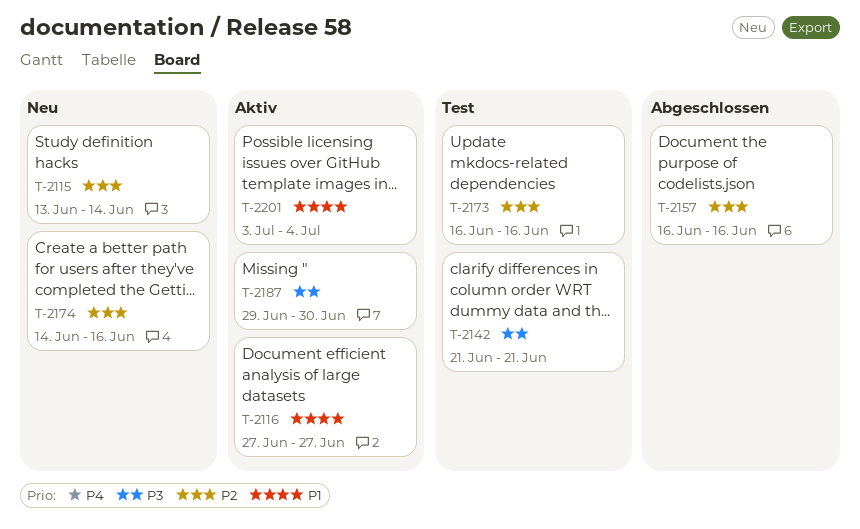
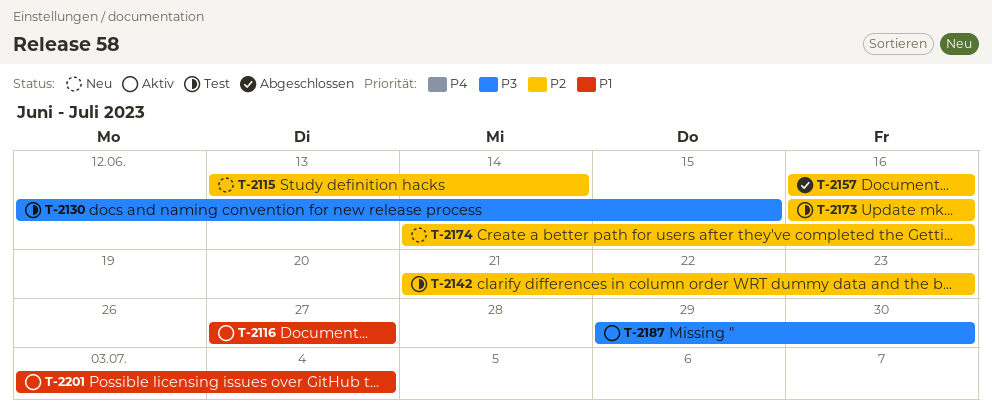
T-2130: none -> present
T-2142, priority: P3 -> P2
T-2142, due: Jun 21 -> Jun 23

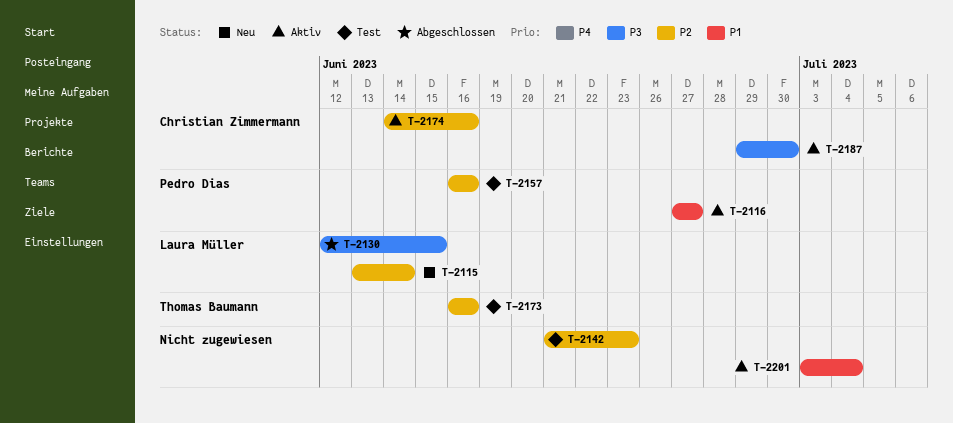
T-2130, status: Test -> Abgeschlossen
T-2157, status: Abgeschlossen -> Test
T-2174, status: Neu -> Aktiv

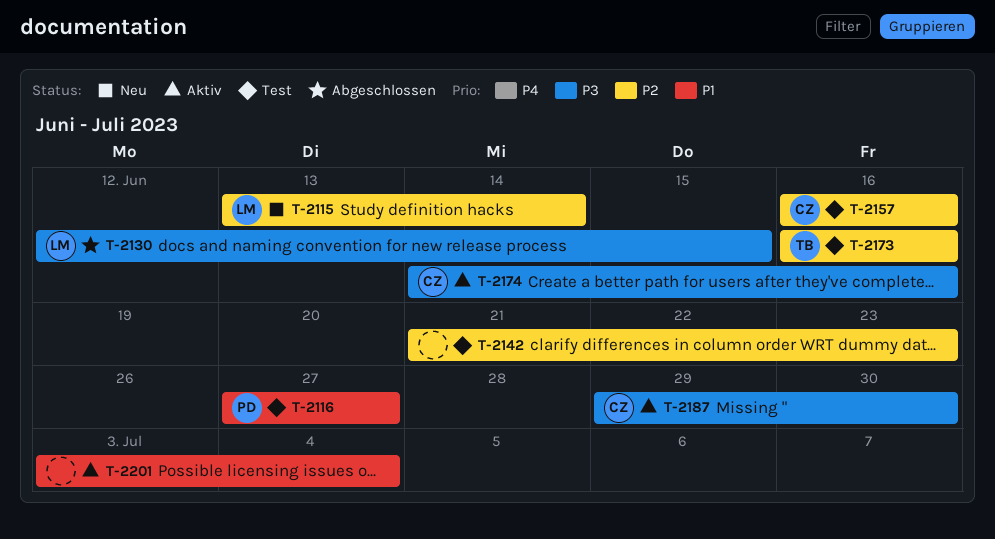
T-2116, status: Aktiv -> Test
T-2157, owner: Pedro Dias -> Christian Zimmermann
T-2174, priority: P2 -> P3

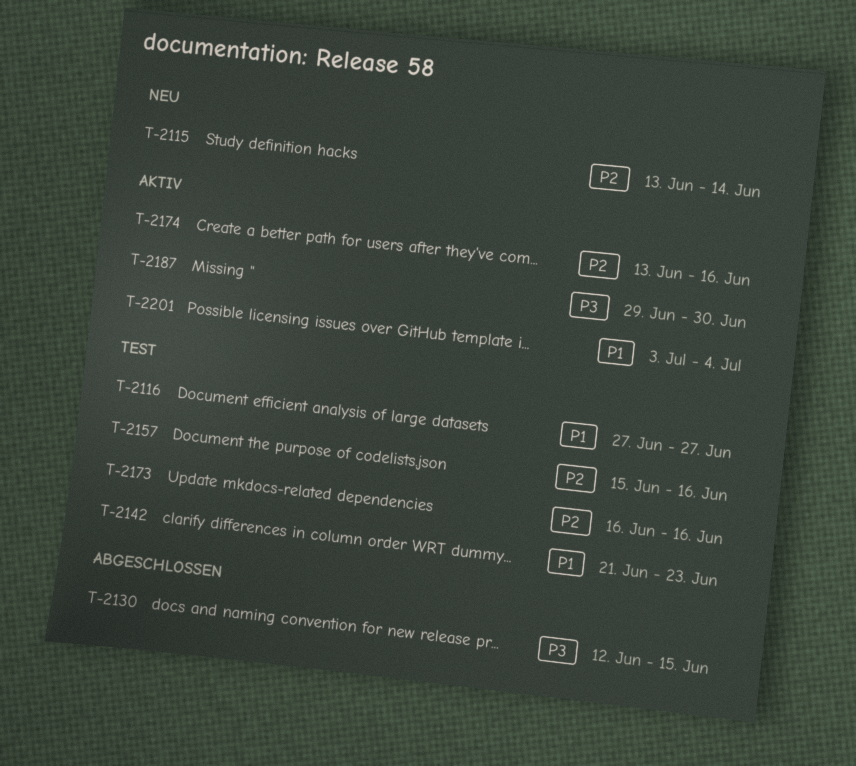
T-2142, priority: P2 -> P1
T-2157, start: Jun 16 -> Jun 15
T-2174, priority: P3 -> P2
T-2174, start: Jun 14 -> Jun 13

